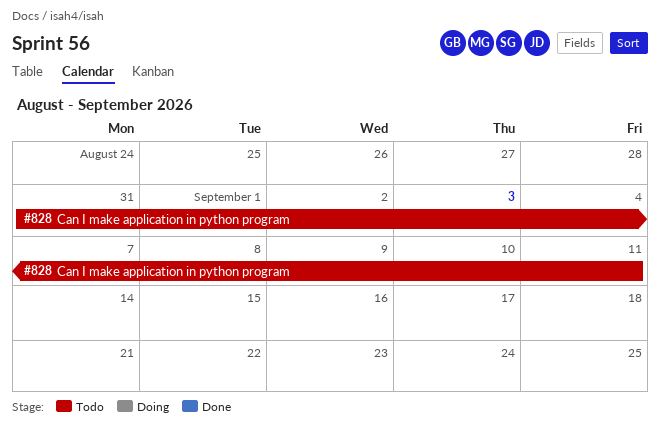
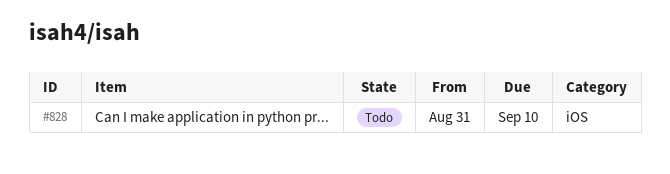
#828, due: Sep 11 -> Sep 10

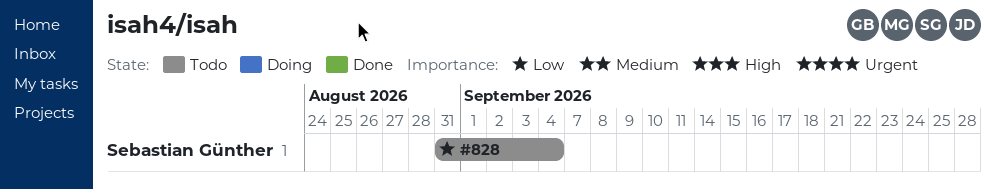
#828, due: Sep 10 -> Sep 4

